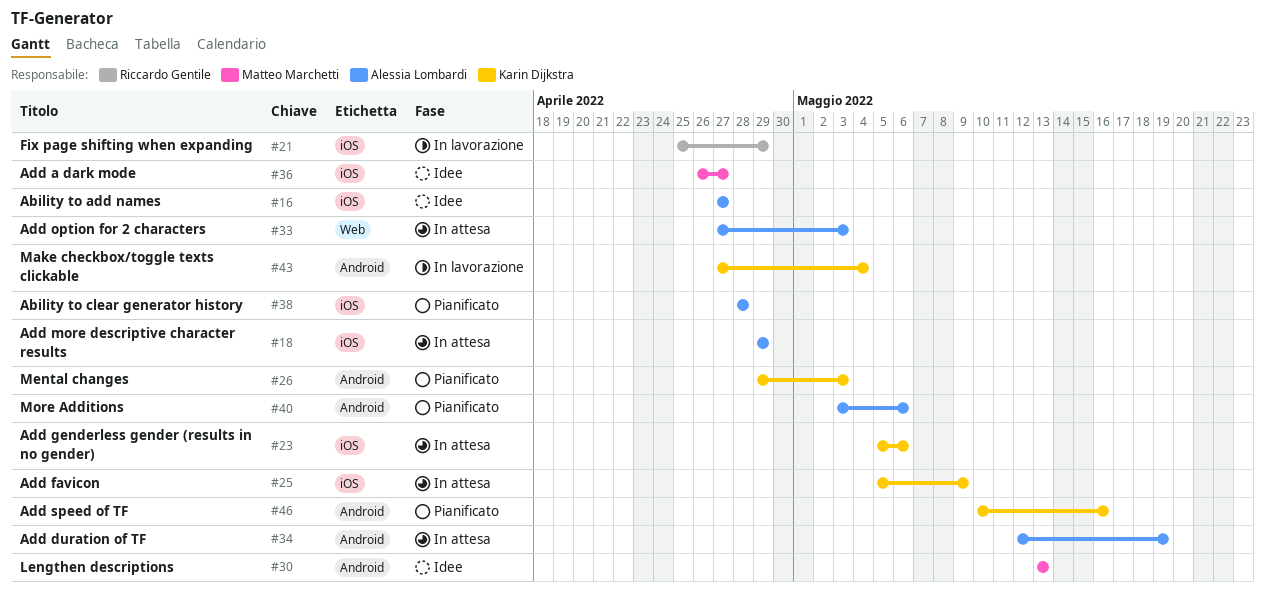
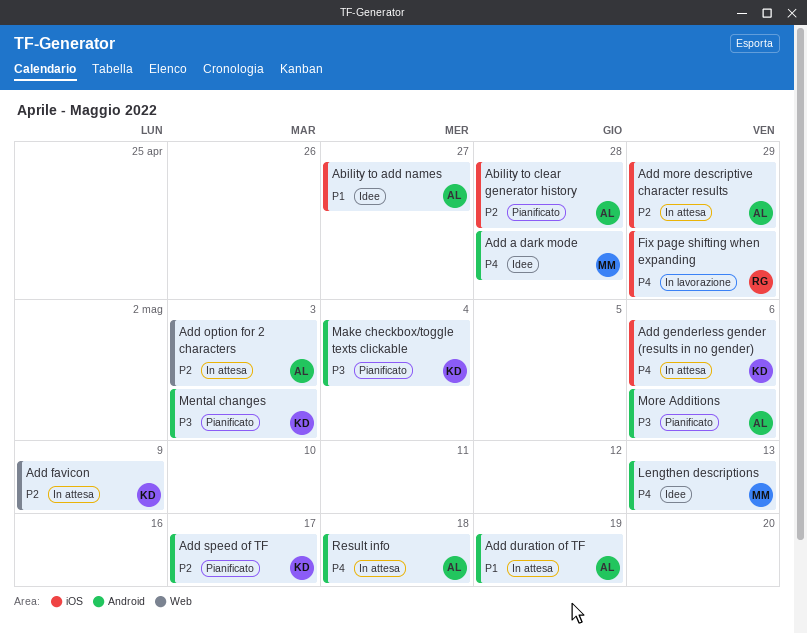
Add a dark mode, label: iOS -> Android
Add a dark mode, due: Apr 27 -> Apr 28
Add favicon, label: iOS -> Web
Add speed of TF, due: May 16 -> May 17
Make checkbox/toggle texts clickable, status: In lavorazione -> Pianificato
Result info: none -> present

